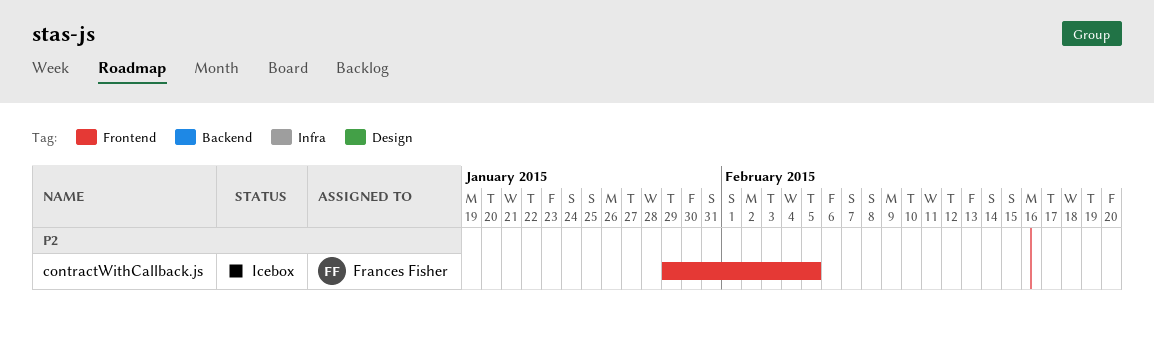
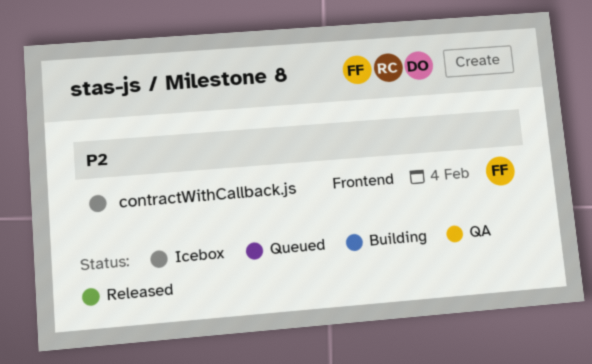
contractWithCallback.js, due: Feb 5 -> Feb 4

